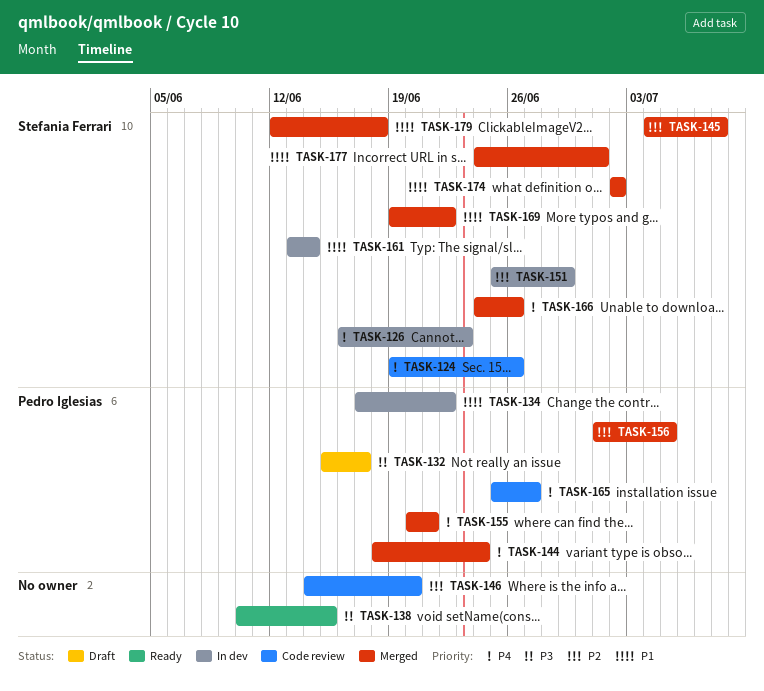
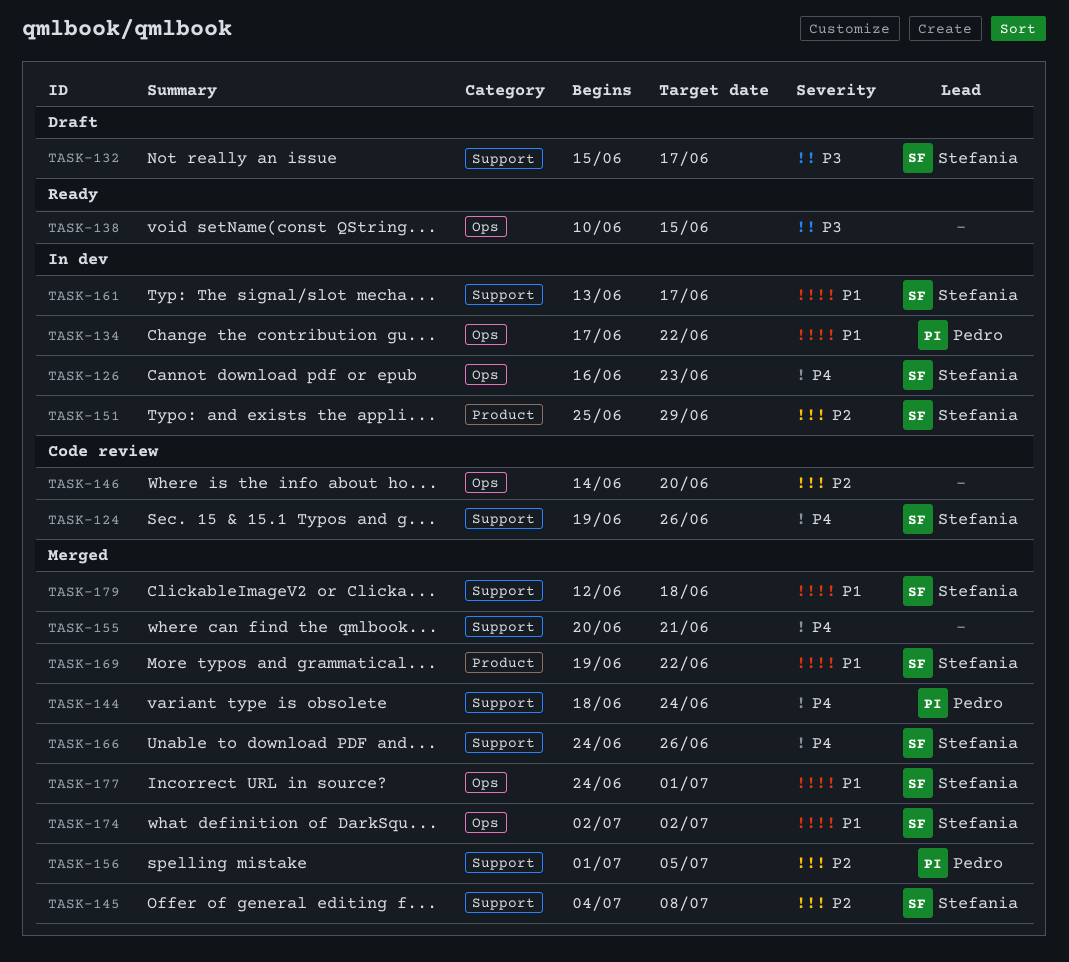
TASK-132, owner: Pedro Iglesias -> Stefania Ferrari
TASK-155, owner: Pedro Iglesias -> none
TASK-161, due: Jun 14 -> Jun 17
TASK-165: present -> none

